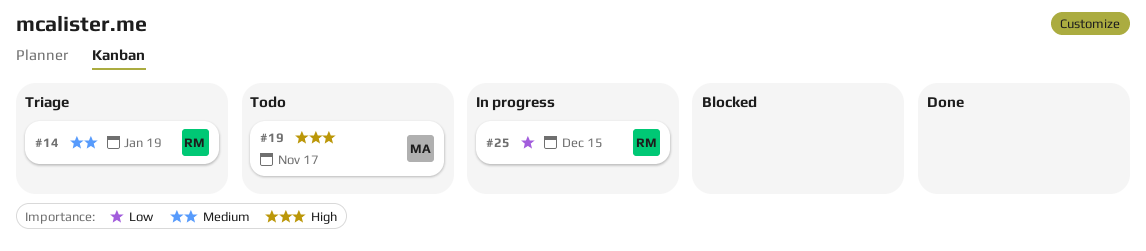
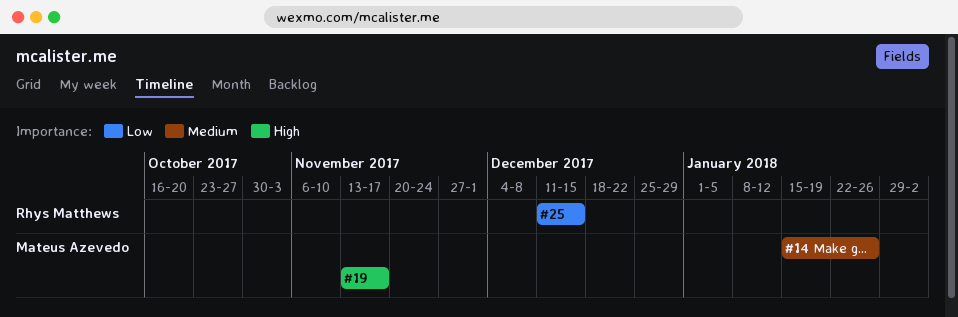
#14, owner: Rhys Matthews -> Mateus Azevedo
#14, due: Jan 19 -> Jan 26

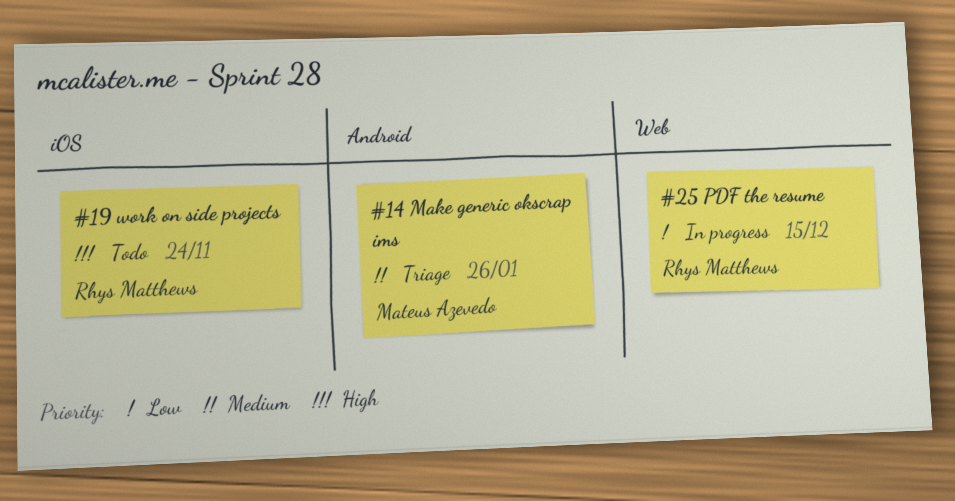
#19, owner: Mateus Azevedo -> Rhys Matthews
#19, due: Nov 17 -> Nov 24

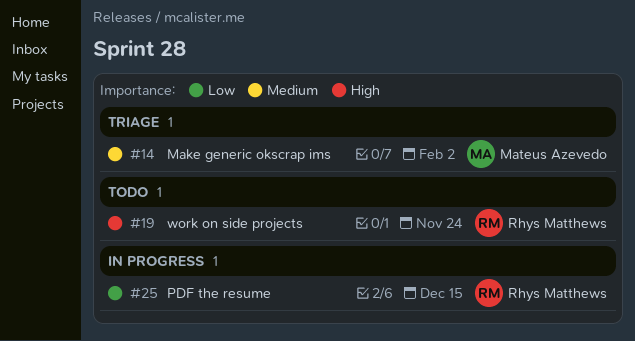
#14, due: Jan 26 -> Feb 2

